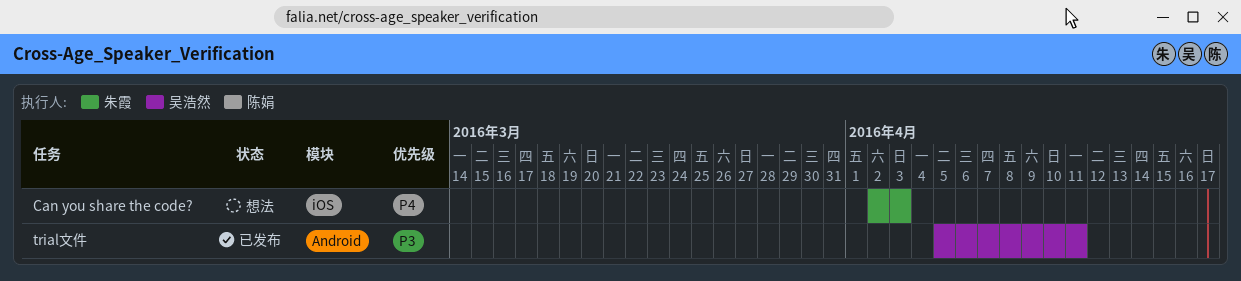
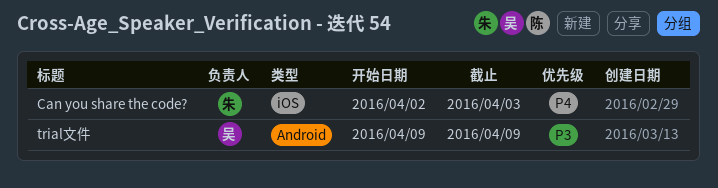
trial文件, start: Apr 5 -> Apr 9
trial文件, due: Apr 11 -> Apr 9

